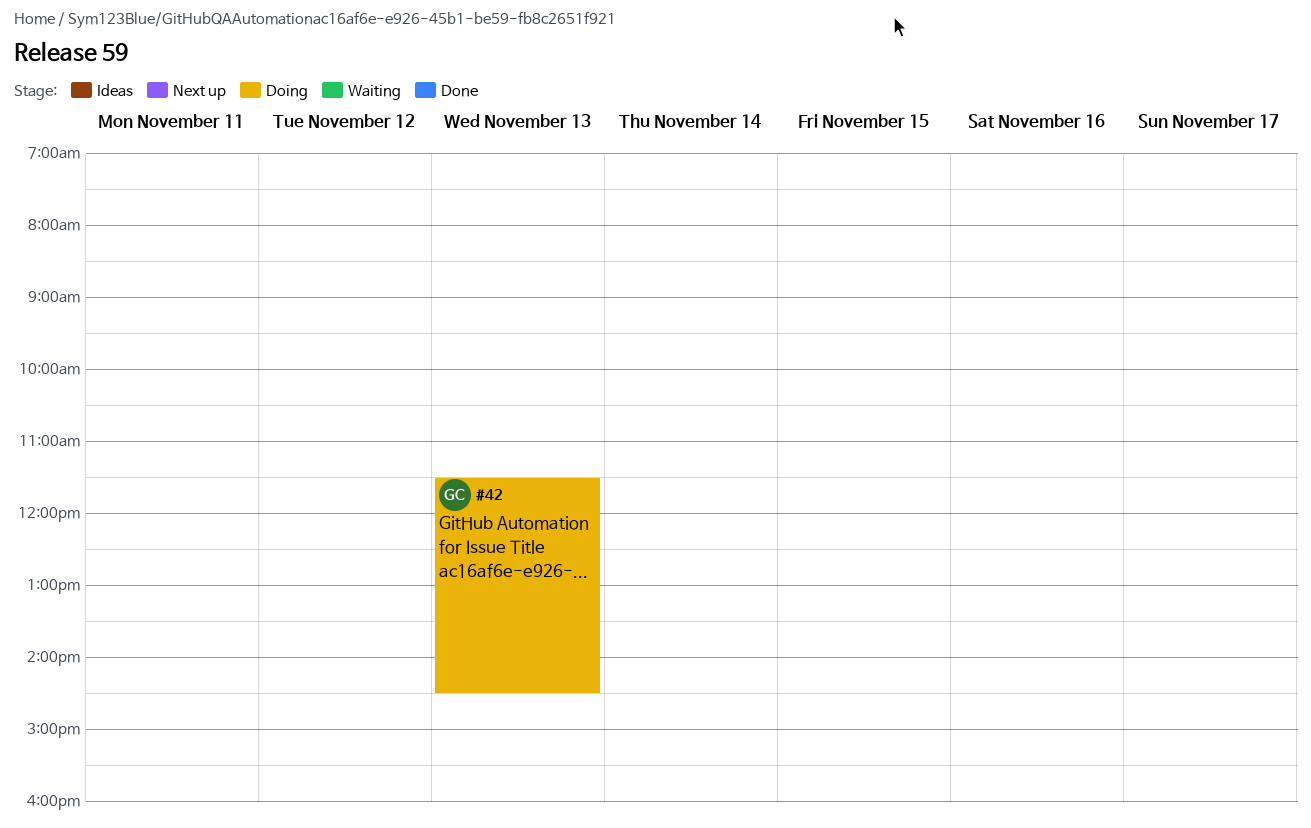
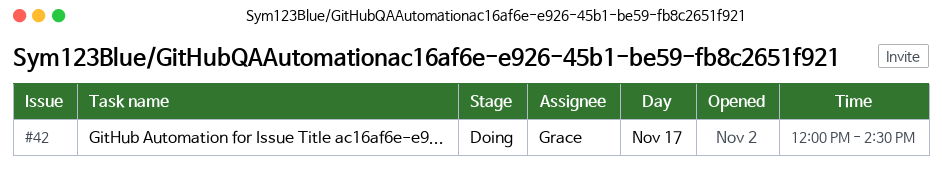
#42, day: Nov 13 -> Nov 17
#42, begins: 11:30 -> 12:00

